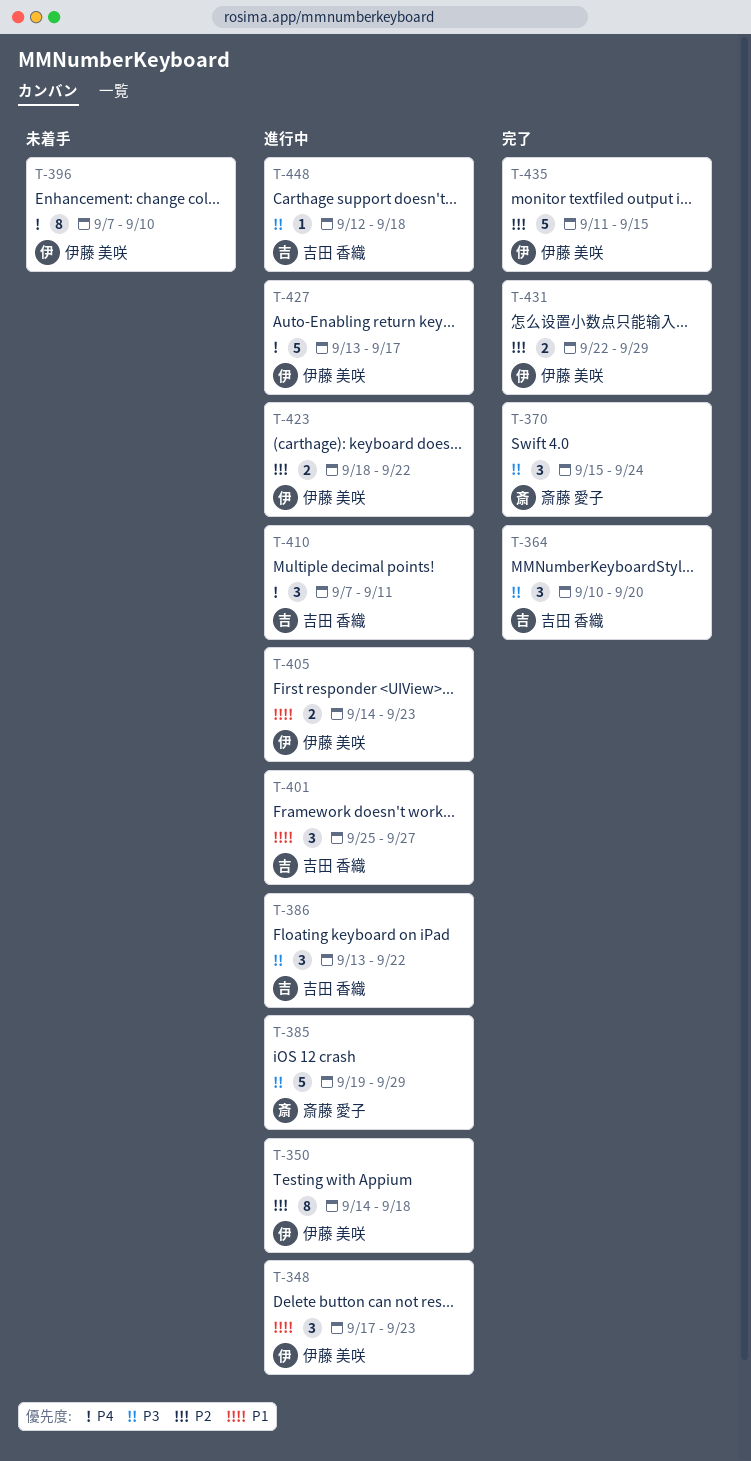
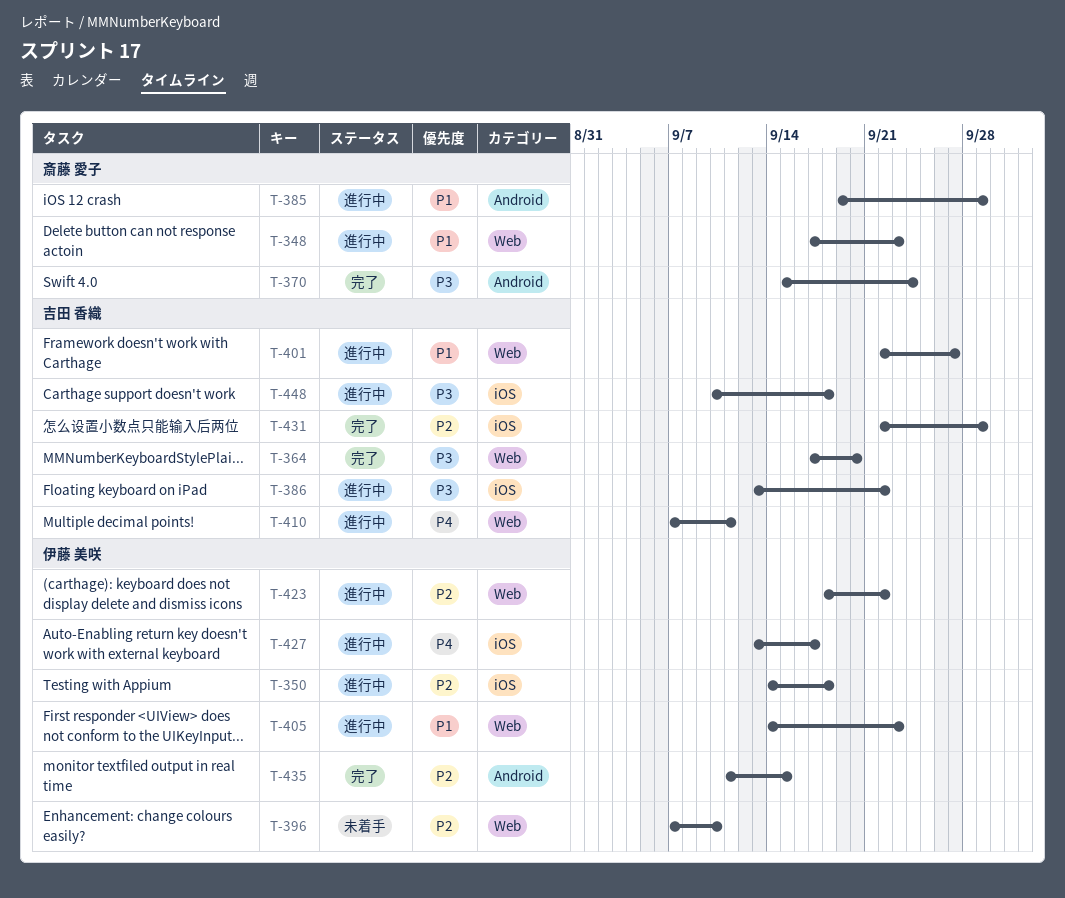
T-348, owner: 伊藤 美咲 -> 斎藤 愛子
T-364, start: Sep 10 -> Sep 17
T-385, priority: P3 -> P1
T-396, priority: P4 -> P2
T-401, start: Sep 25 -> Sep 22
T-431, owner: 伊藤 美咲 -> 吉田 香織
T-448, start: Sep 12 -> Sep 10

